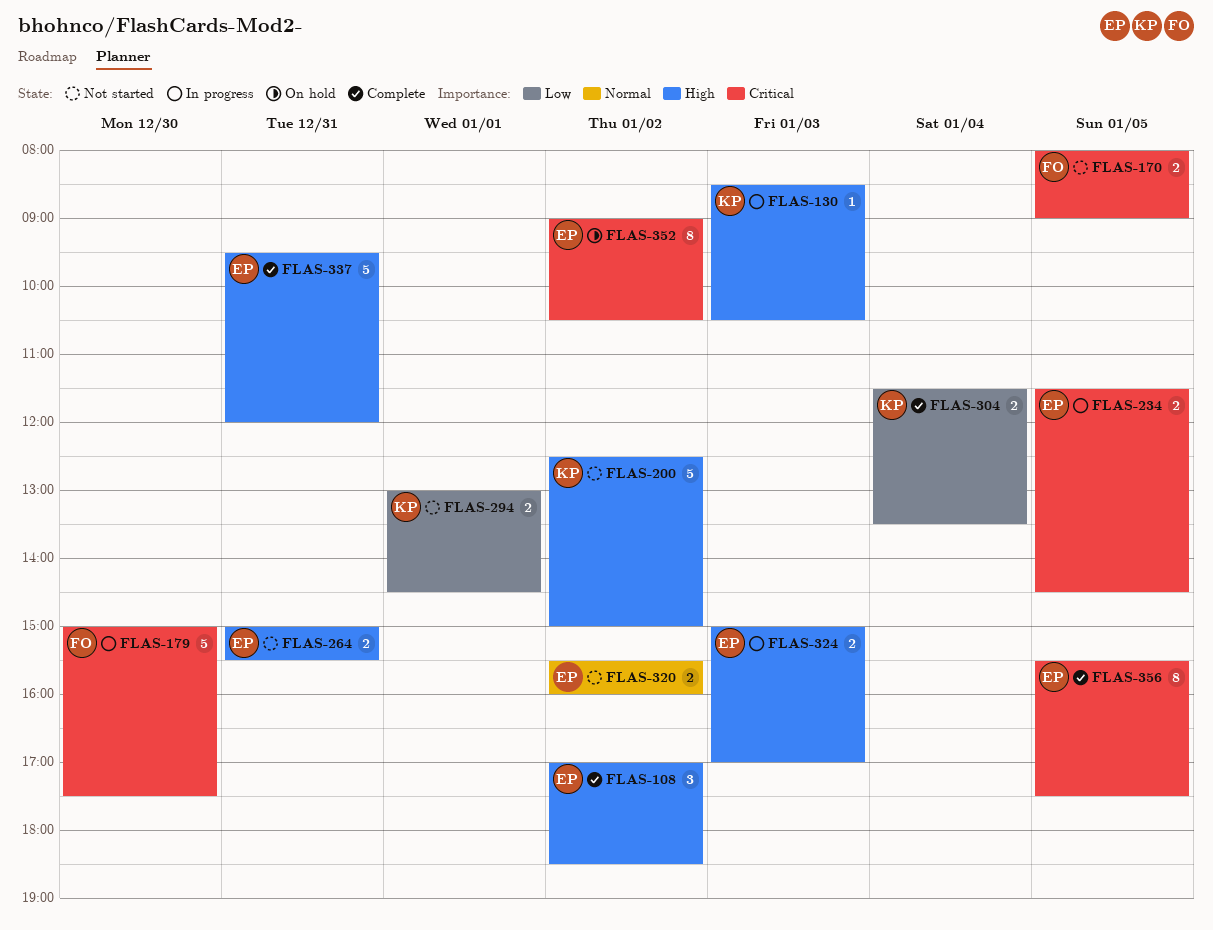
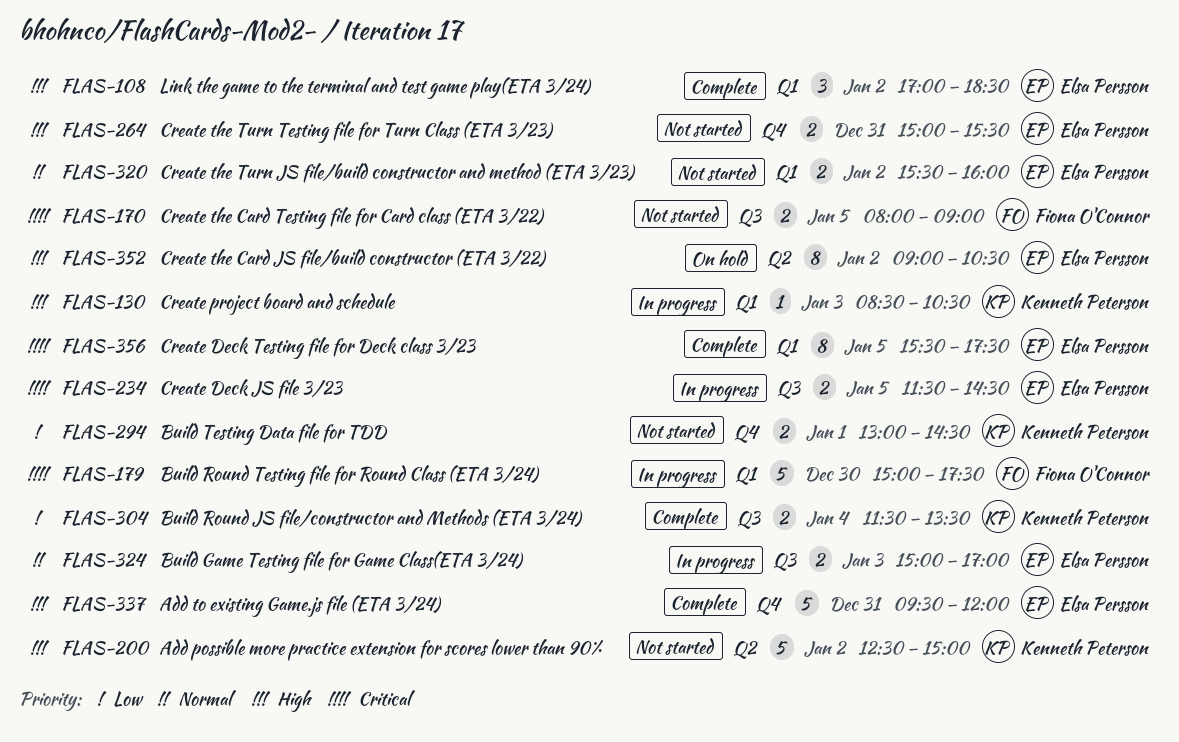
FLAS-324, priority: High -> Normal
FLAS-352, priority: Critical -> High

